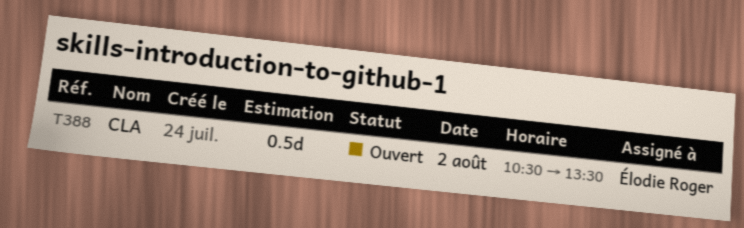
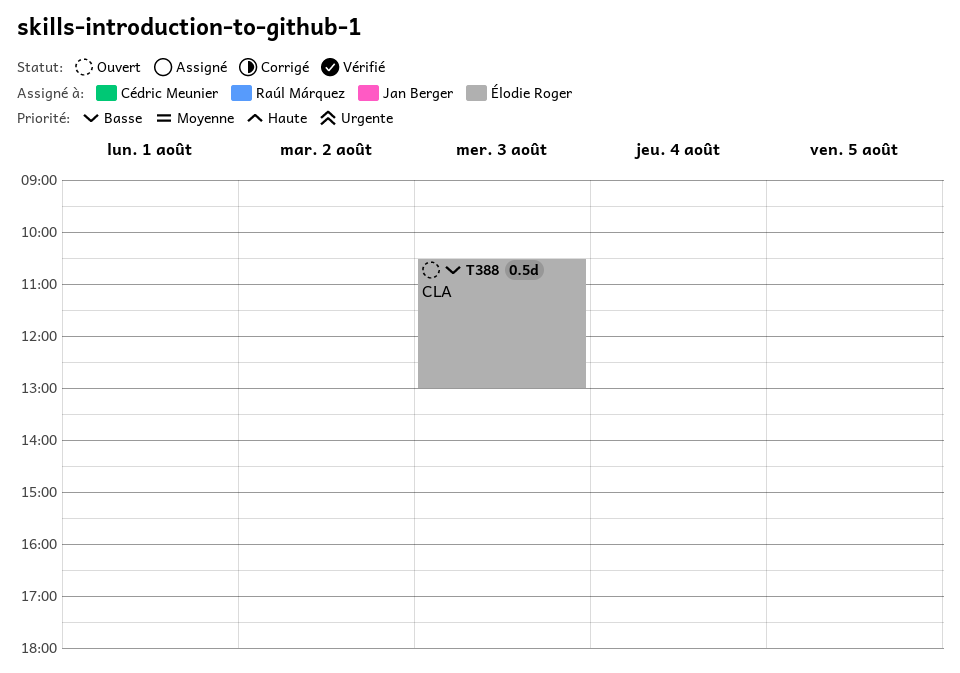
T388, day: Aug 2 -> Aug 3
T388, ends: 13:30 -> 13:00

